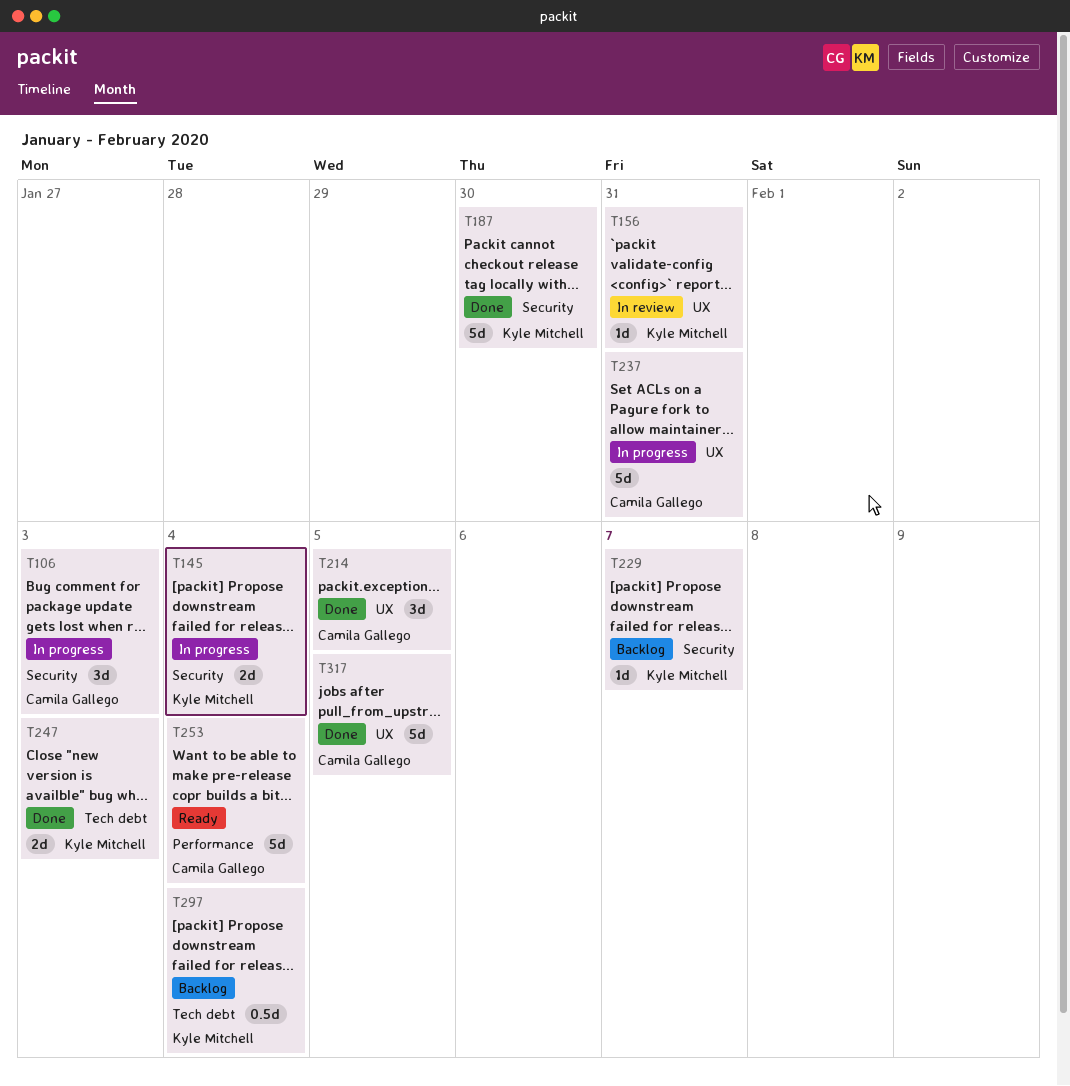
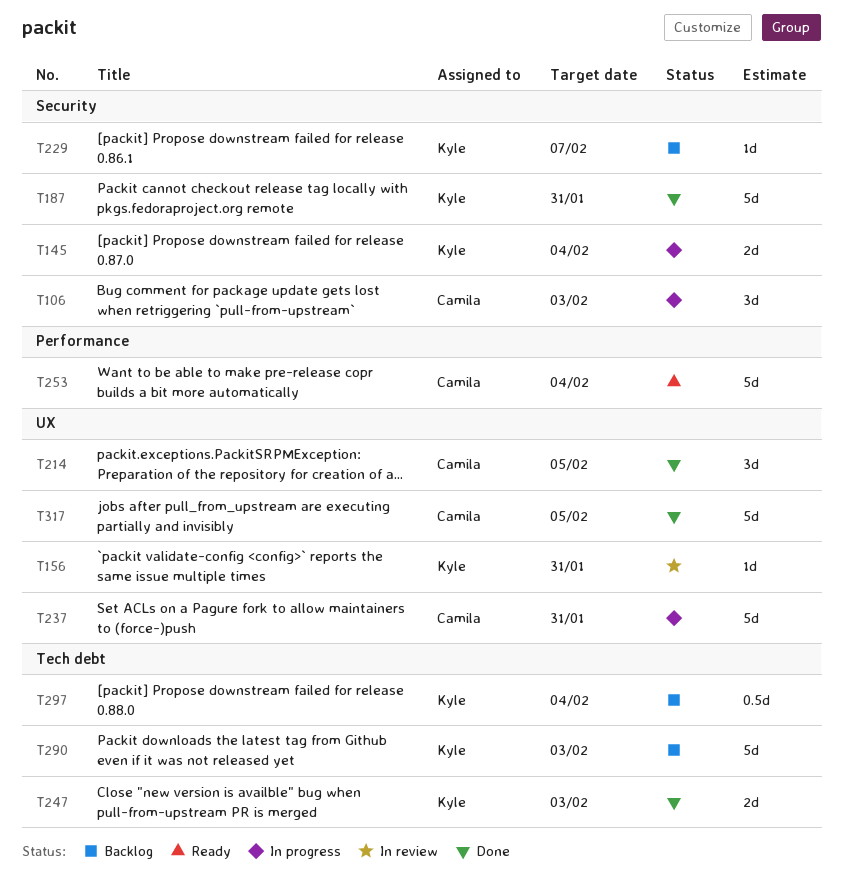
T187, due: Jan 30 -> Jan 31
T290: none -> present

